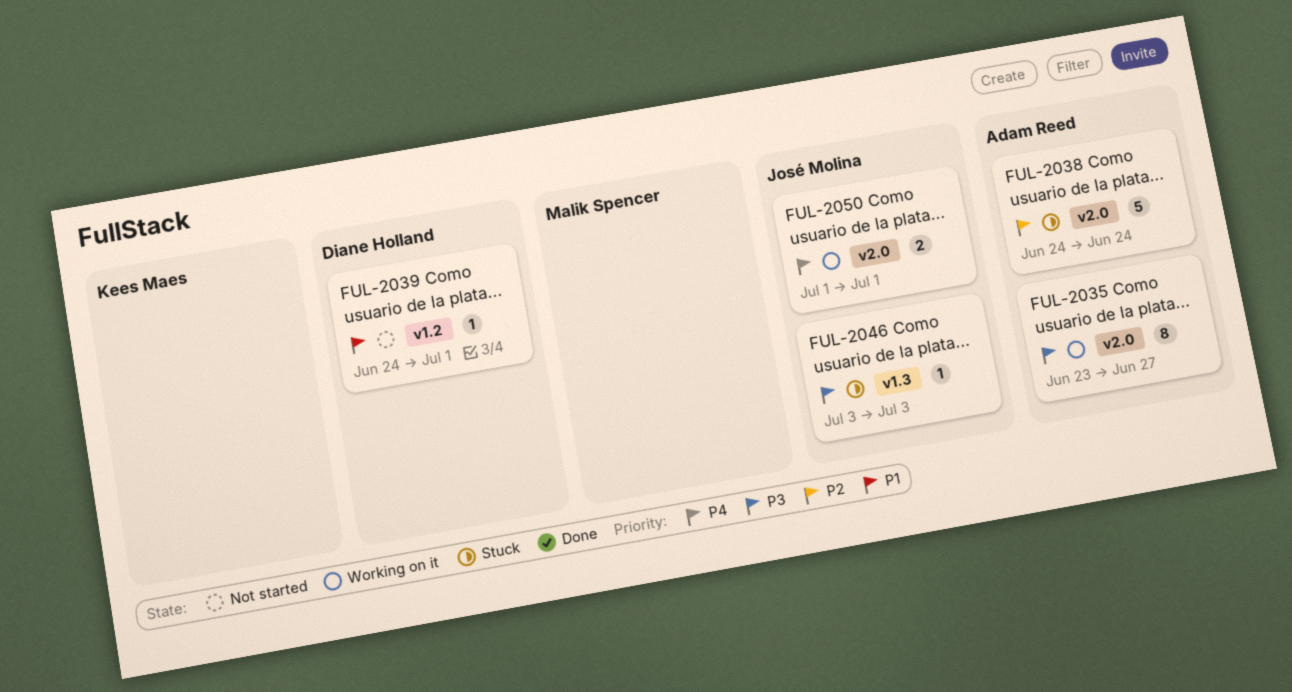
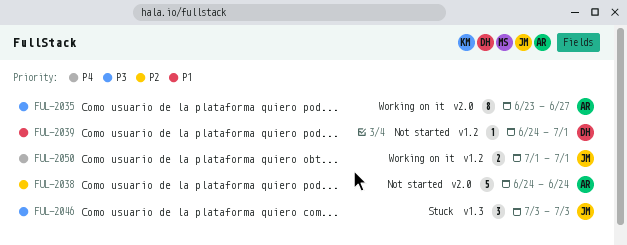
FUL-2038, status: Stuck -> Not started
FUL-2046, estimate: 1 -> 3
FUL-2050, label: v2.0 -> v1.2

